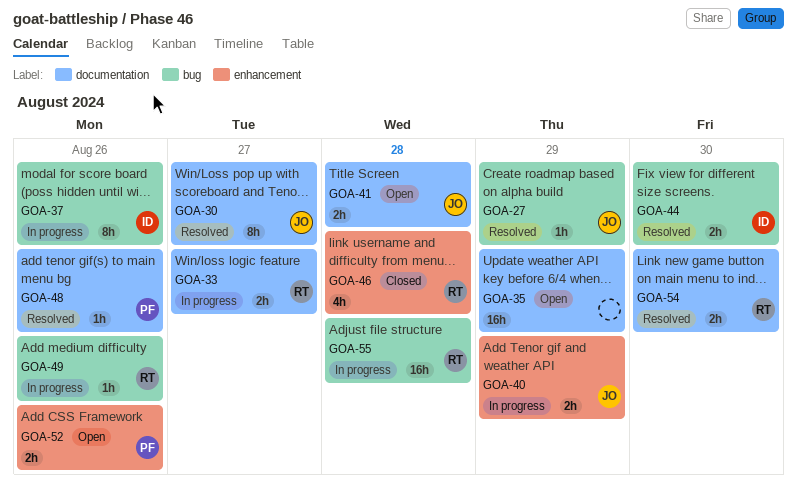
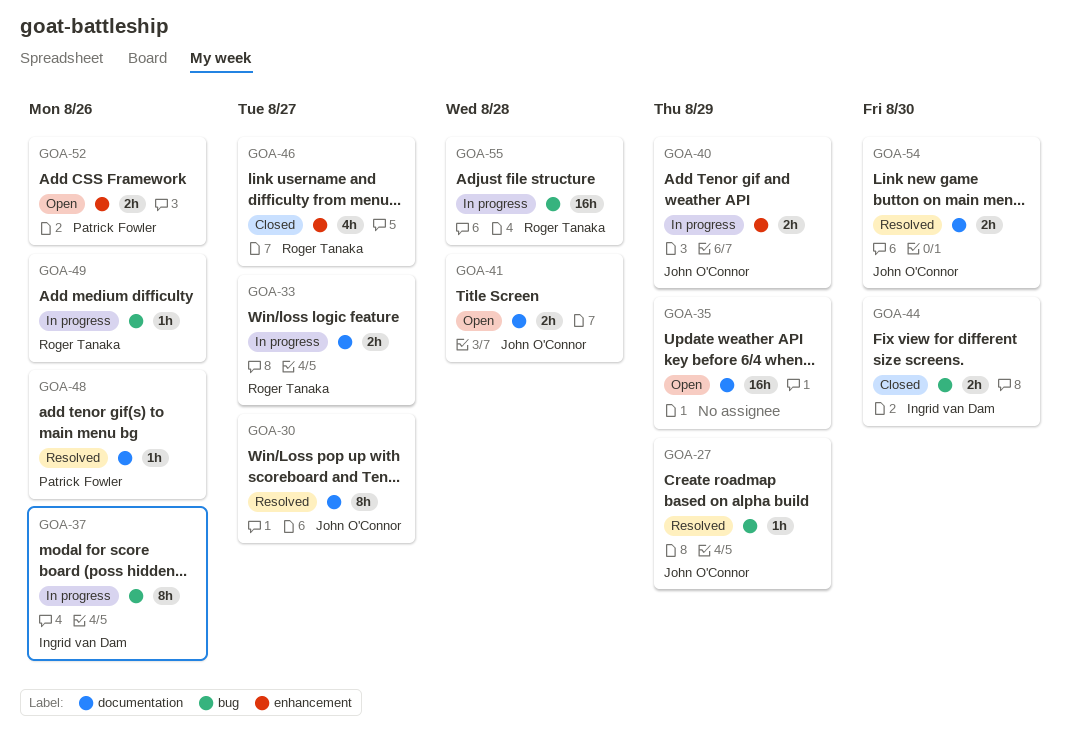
GOA-44, status: Resolved -> Closed
GOA-46, due: Aug 28 -> Aug 27
GOA-54, owner: Roger Tanaka -> John O'Connor

